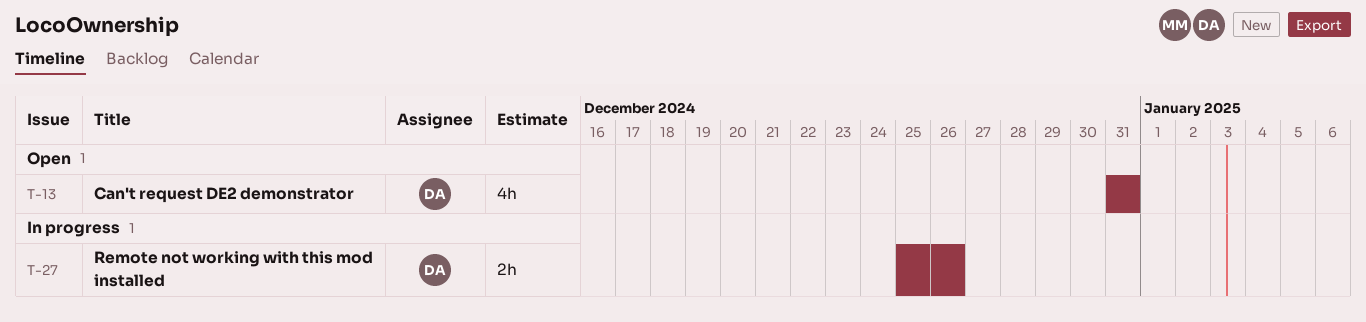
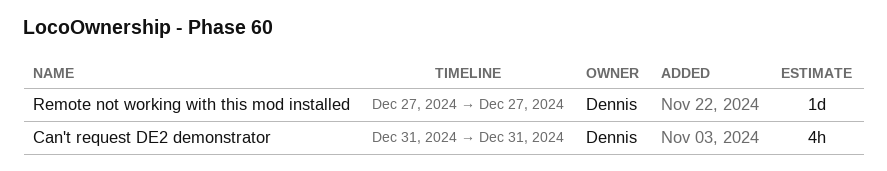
Remote not working with this mod installed, estimate: 2h -> 1d
Remote not working with this mod installed, start: Dec 25 -> Dec 27
Remote not working with this mod installed, due: Dec 26 -> Dec 27

